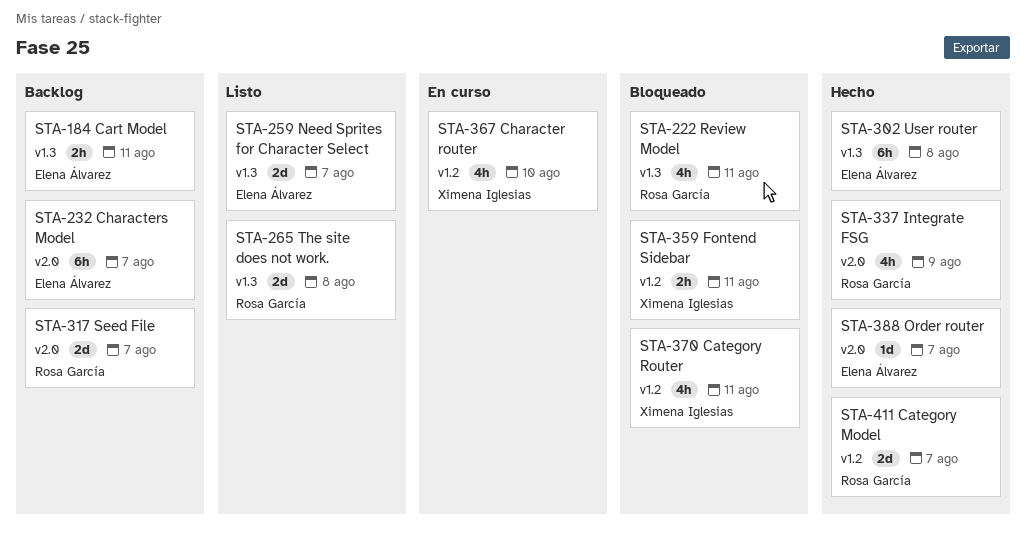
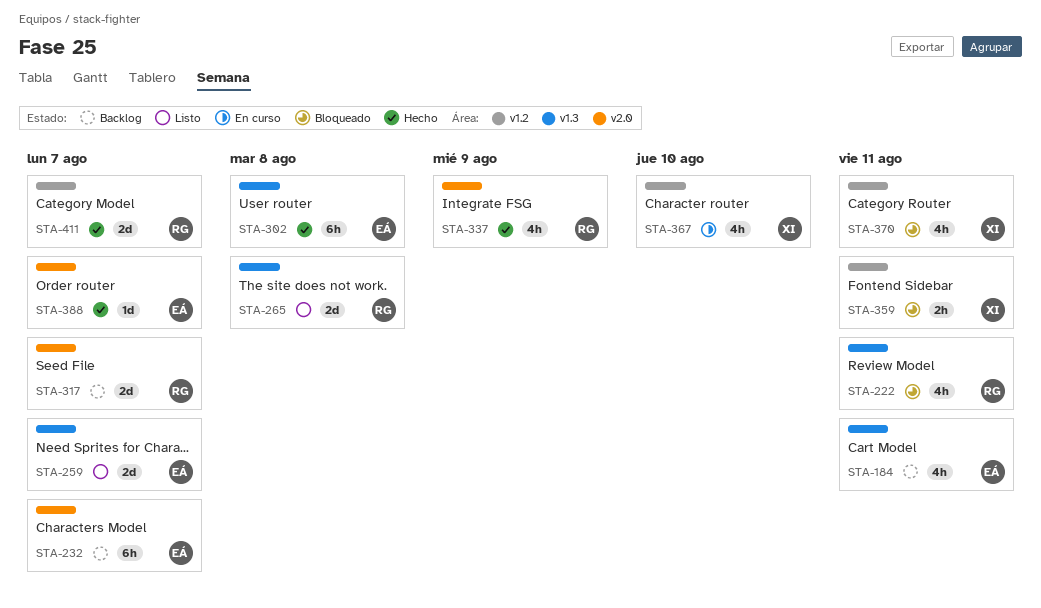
STA-184, estimate: 2h -> 4h

